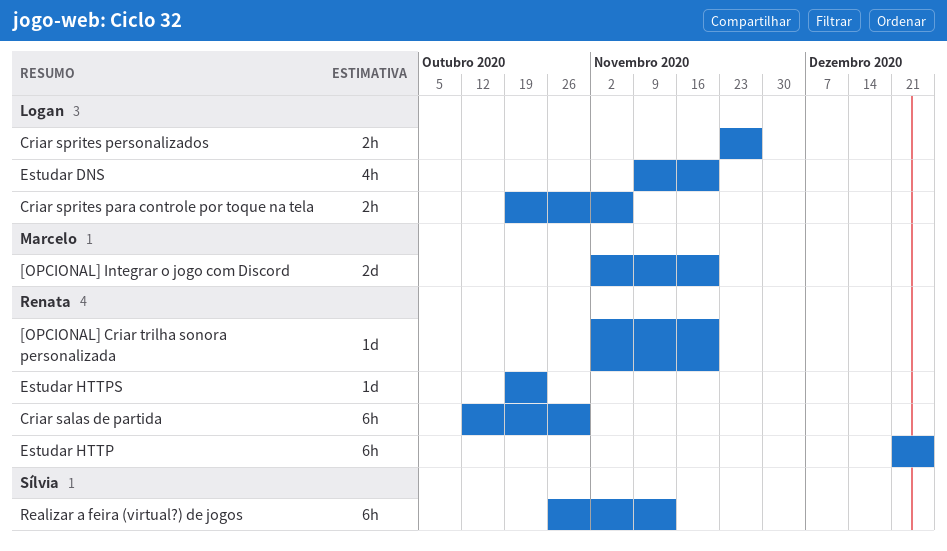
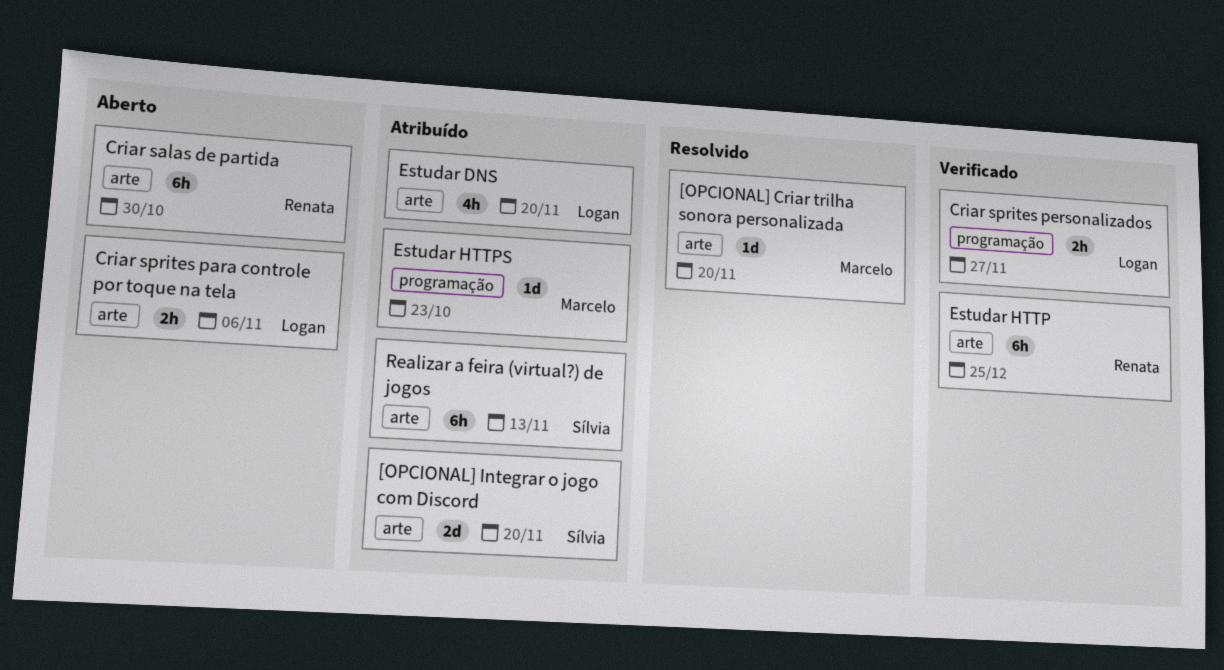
[OPCIONAL] Criar trilha sonora personalizada, owner: Renata -> Marcelo
[OPCIONAL] Integrar o jogo com Discord, owner: Marcelo -> Sílvia
Estudar HTTPS, owner: Renata -> Marcelo

